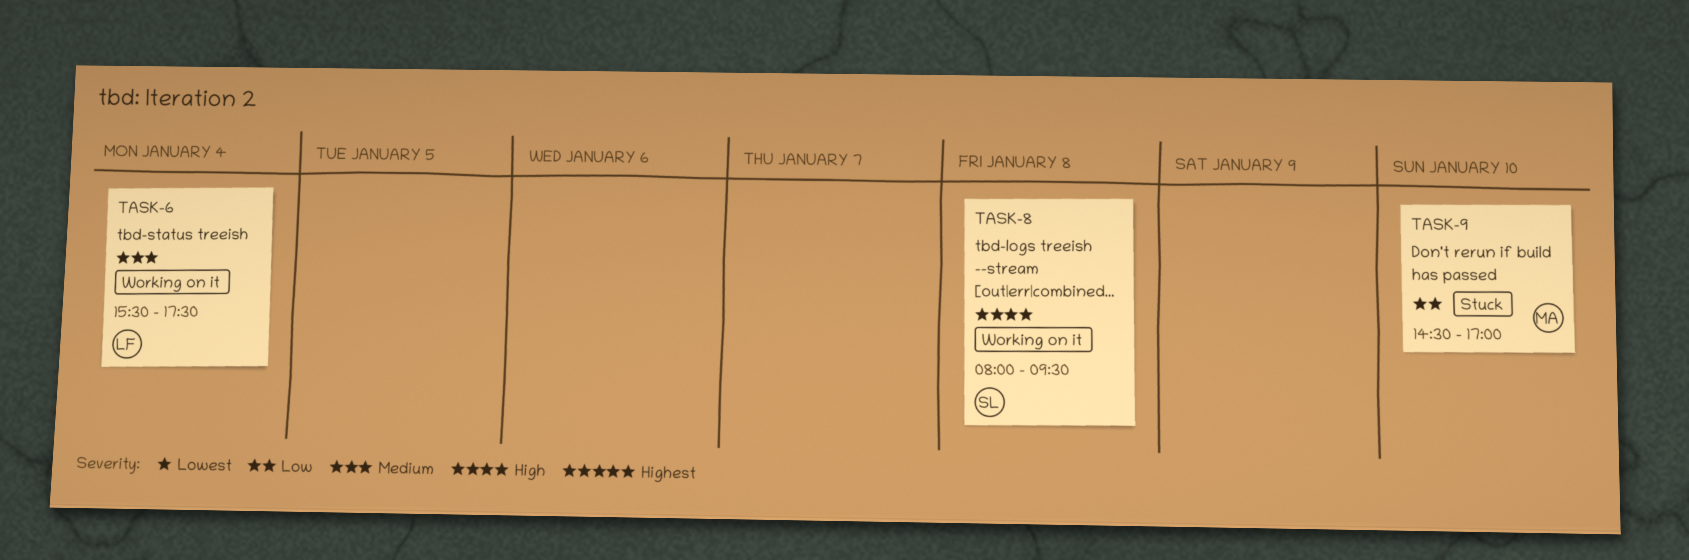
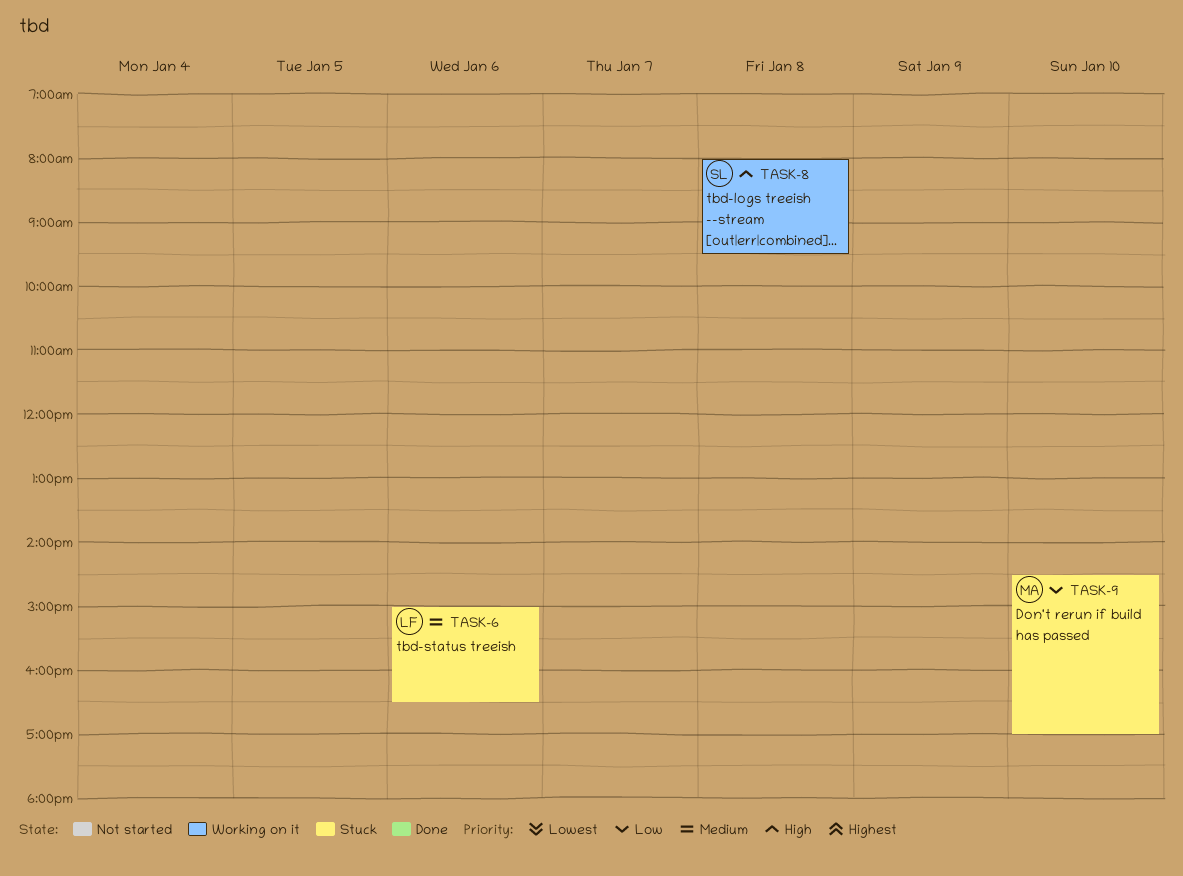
TASK-6, status: Working on it -> Stuck
TASK-6, day: Jan 4 -> Jan 6
TASK-6, begins: 15:30 -> 15:00
TASK-6, ends: 17:30 -> 16:30

